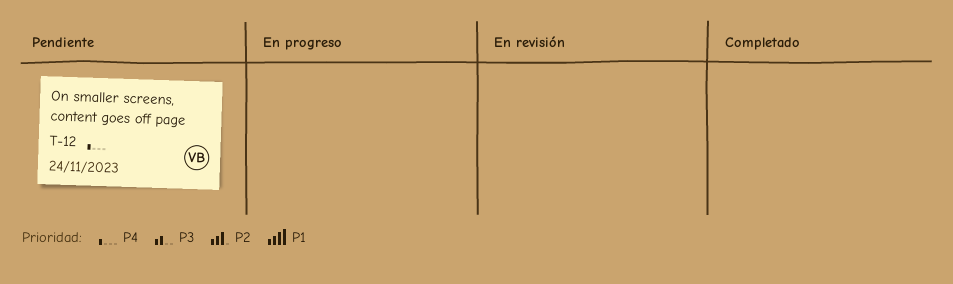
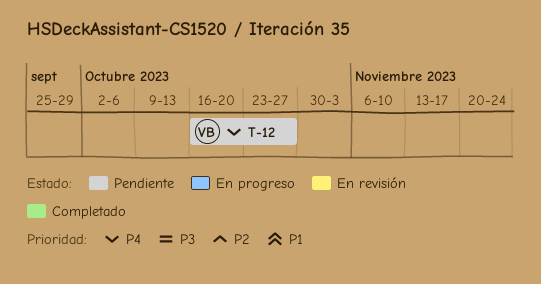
T-12, due: Nov 24 -> Oct 27

